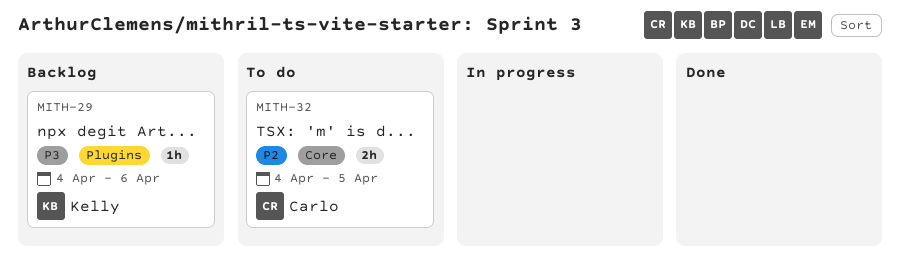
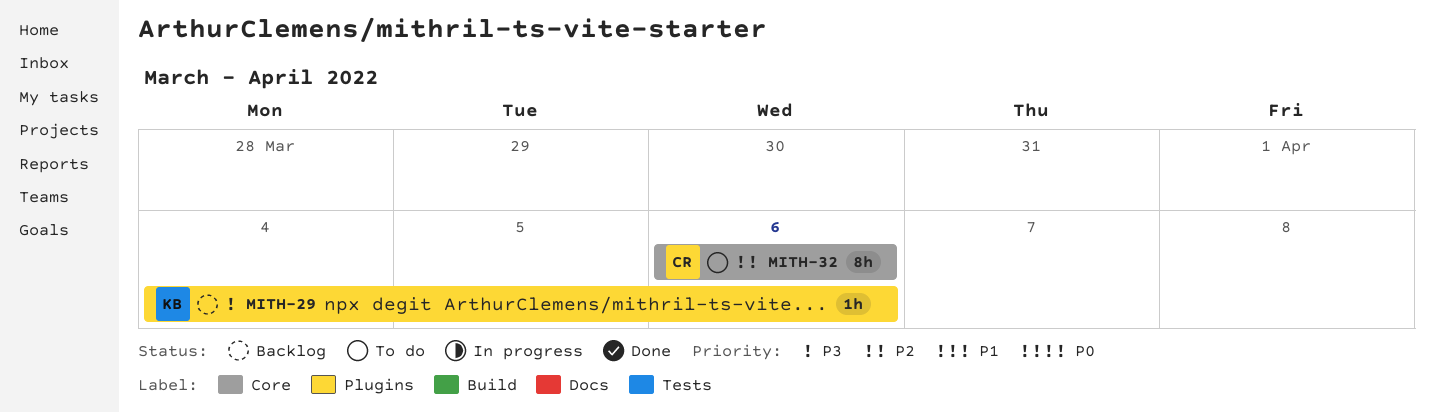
MITH-32, estimate: 2h -> 8h
MITH-32, start: Apr 4 -> Apr 6
MITH-32, due: Apr 5 -> Apr 6

